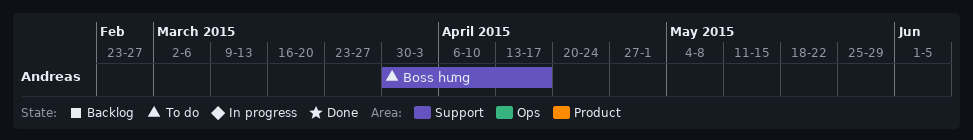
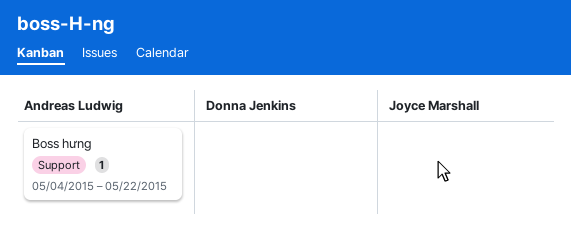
Boss hưng, start: Mar 30 -> May 4
Boss hưng, due: Apr 17 -> May 22

